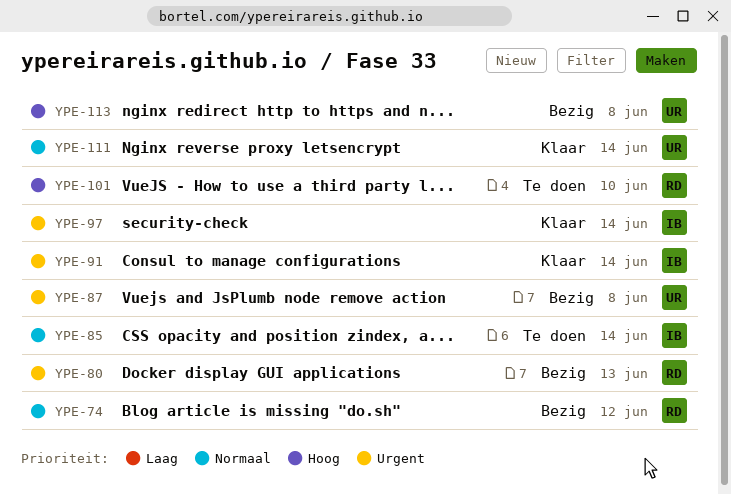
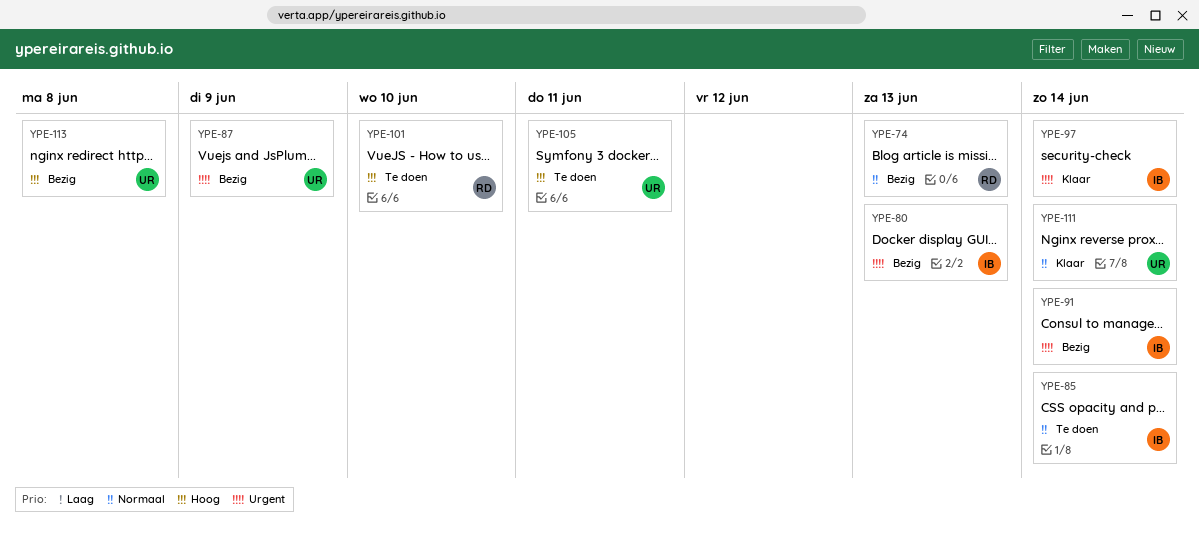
YPE-74, due: Jun 12 -> Jun 13
YPE-80, owner: RD -> IB
YPE-87, due: Jun 8 -> Jun 9
YPE-91, status: Klaar -> Bezig
YPE-105: none -> present

